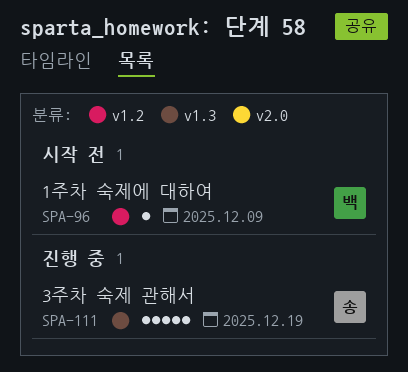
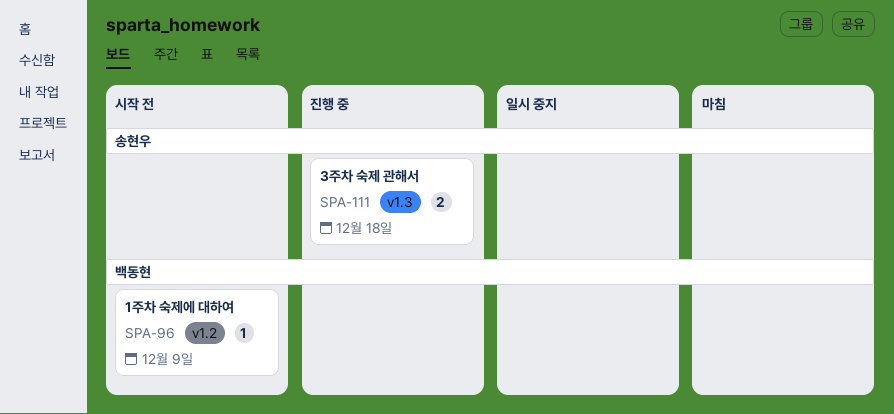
SPA-111, estimate: 5 -> 2
SPA-111, due: Dec 19 -> Dec 18

